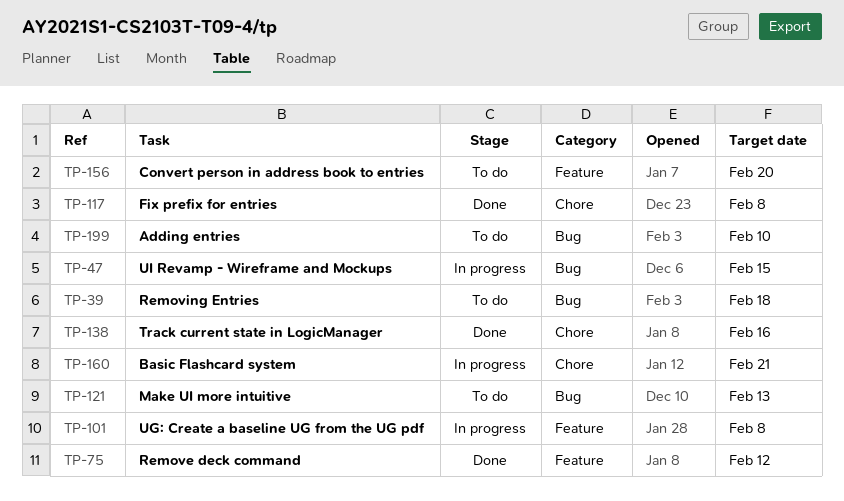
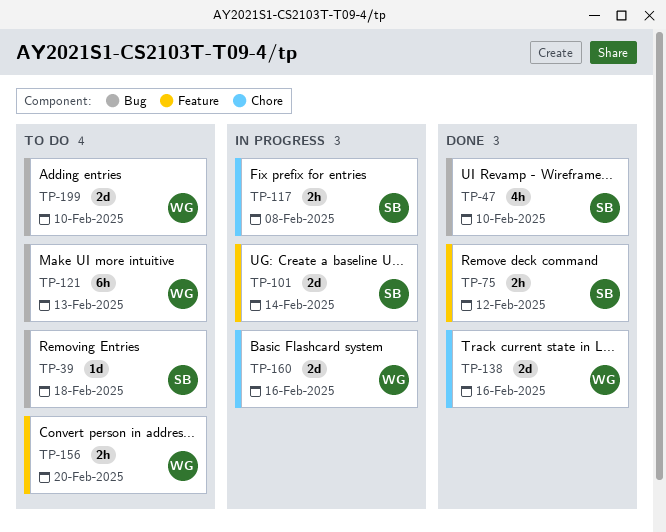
TP-47, status: In progress -> Done
TP-47, due: Feb 15 -> Feb 10
TP-101, due: Feb 8 -> Feb 14
TP-117, status: Done -> In progress
TP-160, due: Feb 21 -> Feb 16

